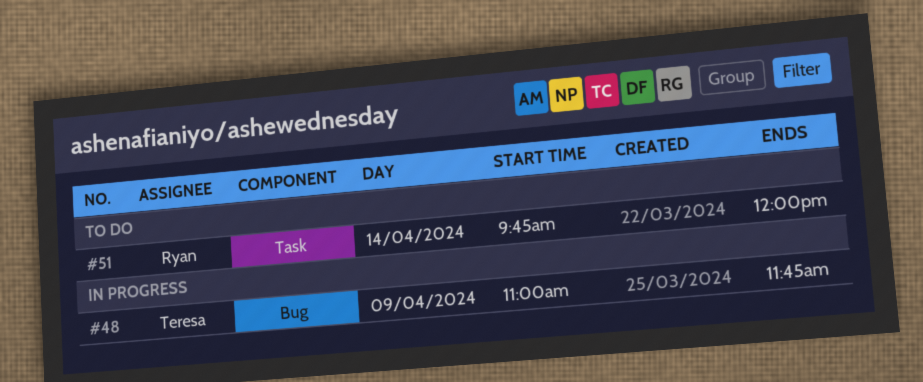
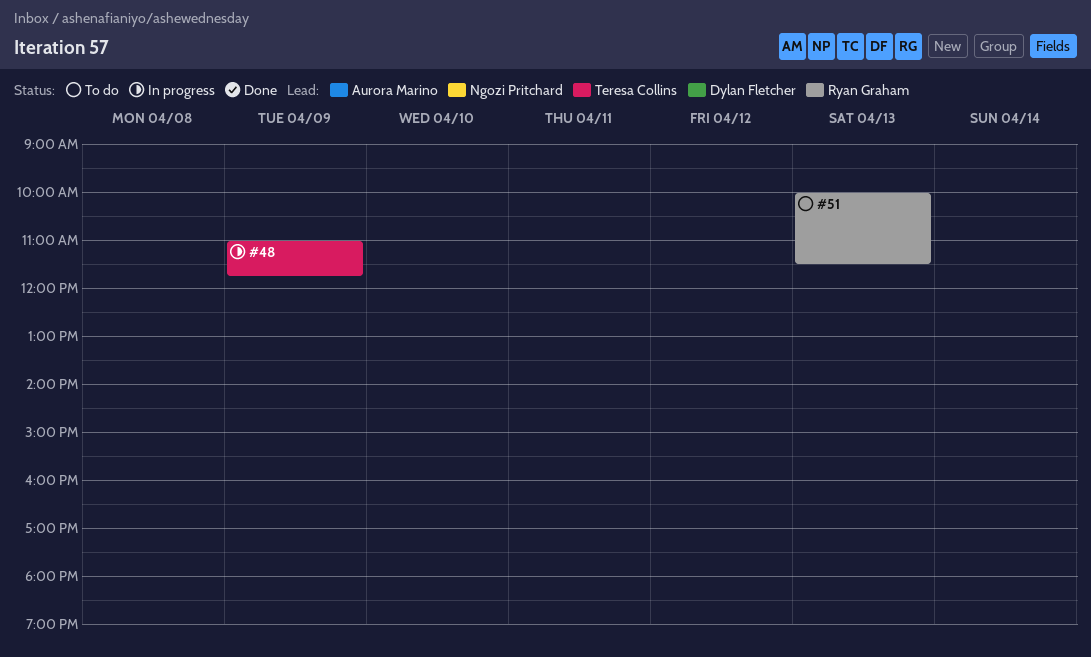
#51, day: Apr 14 -> Apr 13
#51, begins: 09:45 -> 10:00
#51, ends: 12:00 -> 11:30

